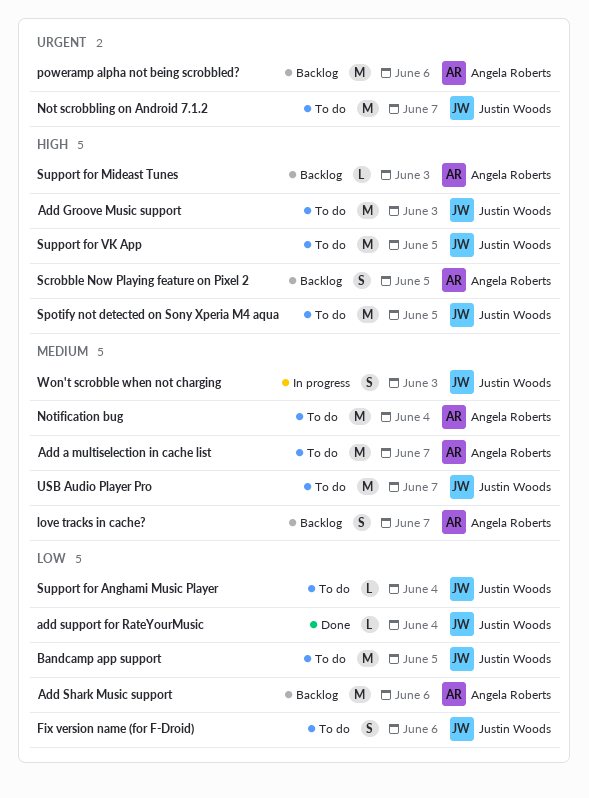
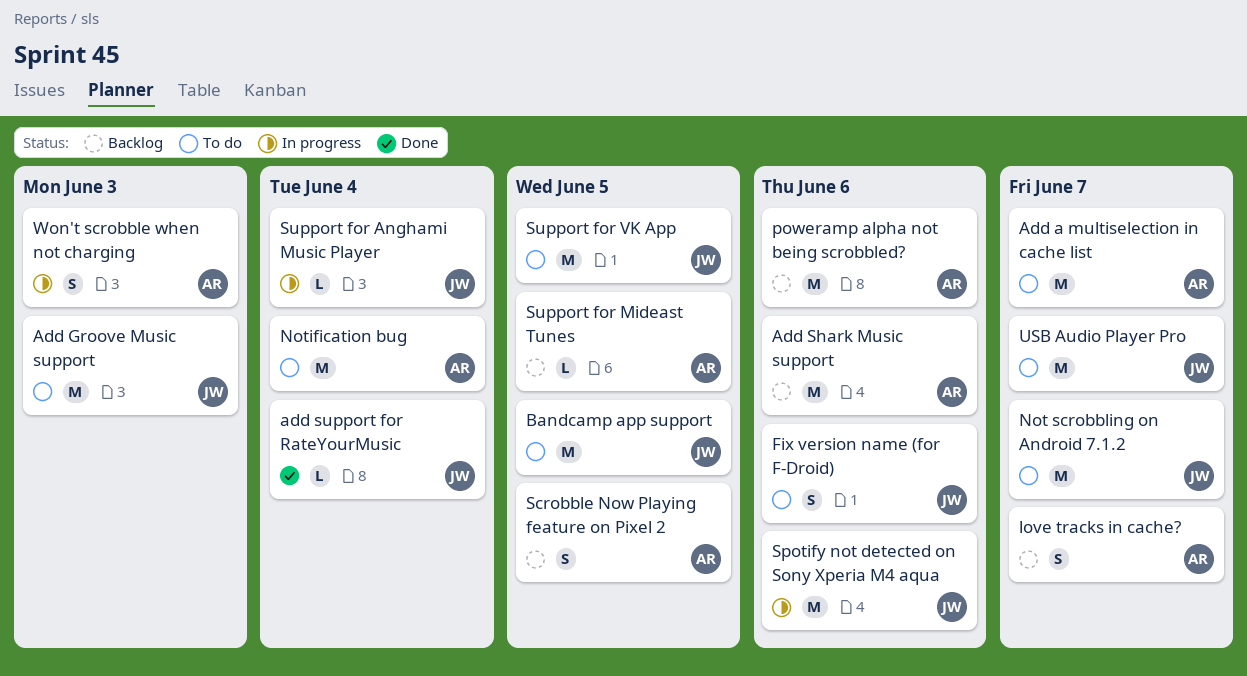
Spotify not detected on Sony Xperia M4 aqua, status: To do -> In progress
Spotify not detected on Sony Xperia M4 aqua, due: Jun 5 -> Jun 6
Support for Anghami Music Player, status: To do -> In progress
Support for Mideast Tunes, due: Jun 3 -> Jun 5
Won't scrobble when not charging, owner: Justin Woods -> Angela Roberts

